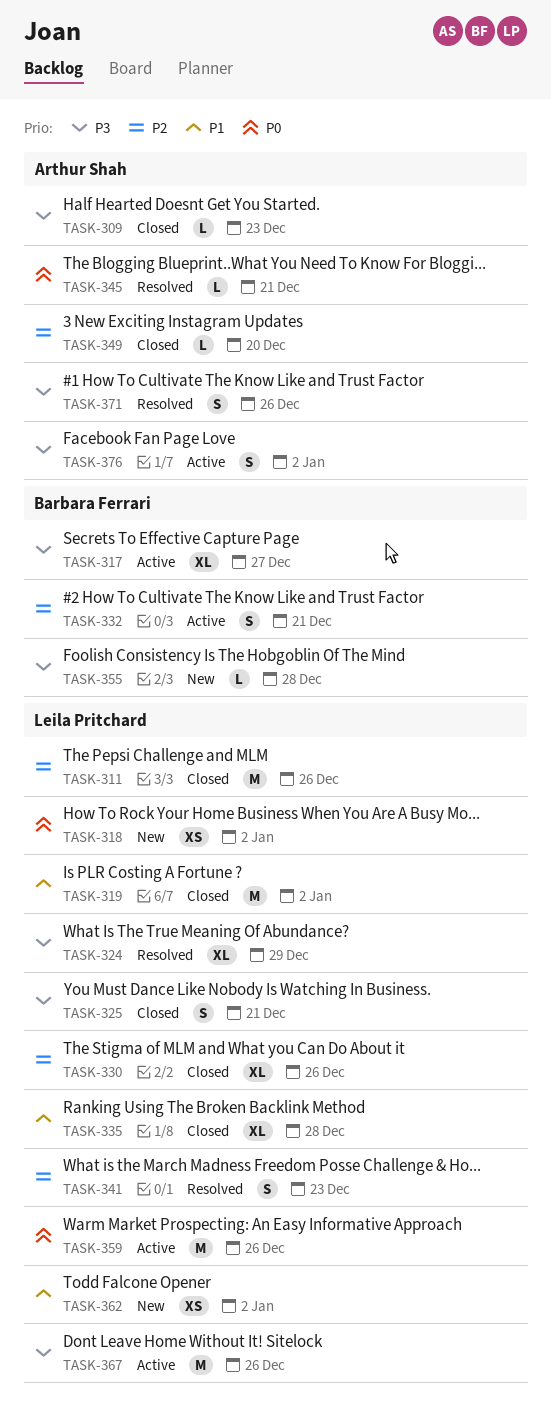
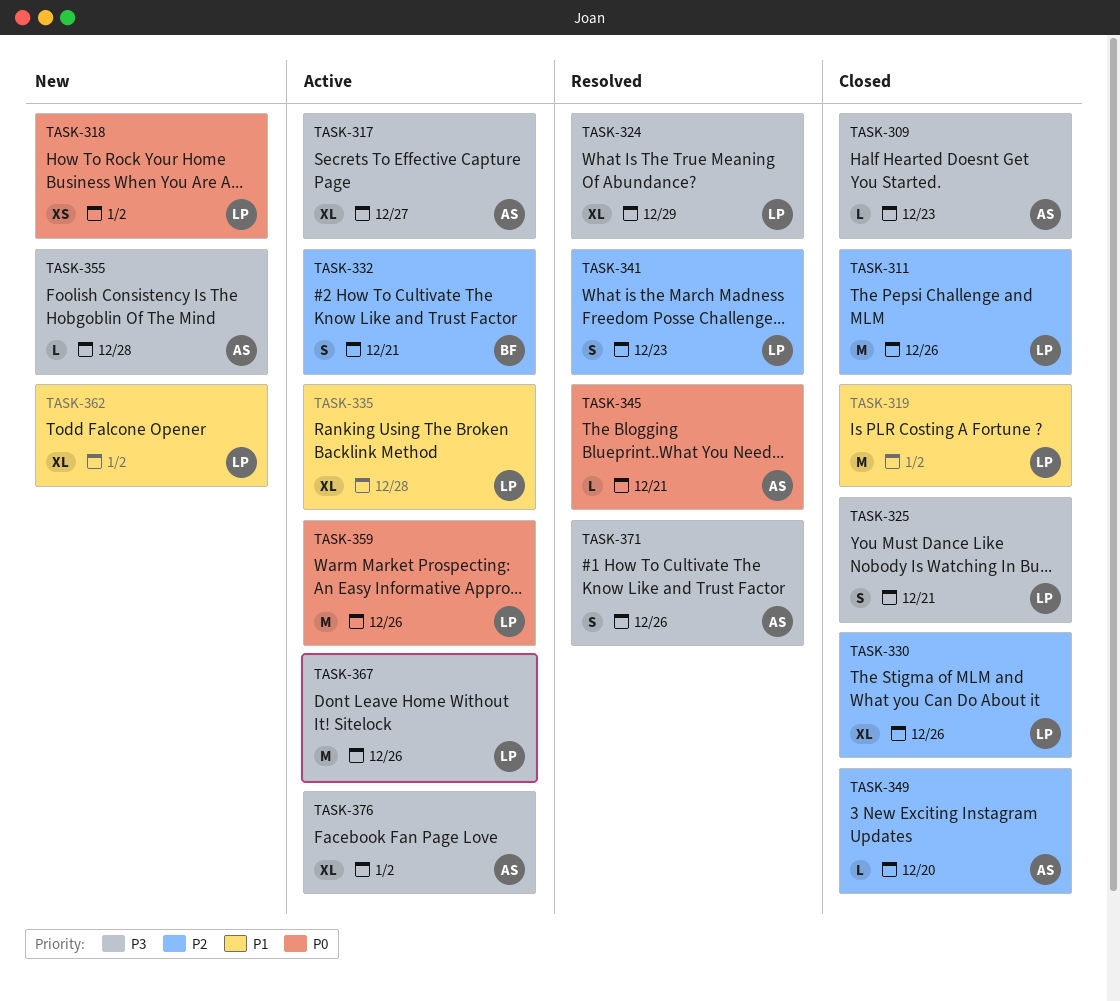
TASK-317, owner: Barbara Ferrari -> Arthur Shah
TASK-335, status: Closed -> Active
TASK-355, owner: Barbara Ferrari -> Arthur Shah
TASK-362, estimate: XS -> XL
TASK-376, estimate: S -> XL

